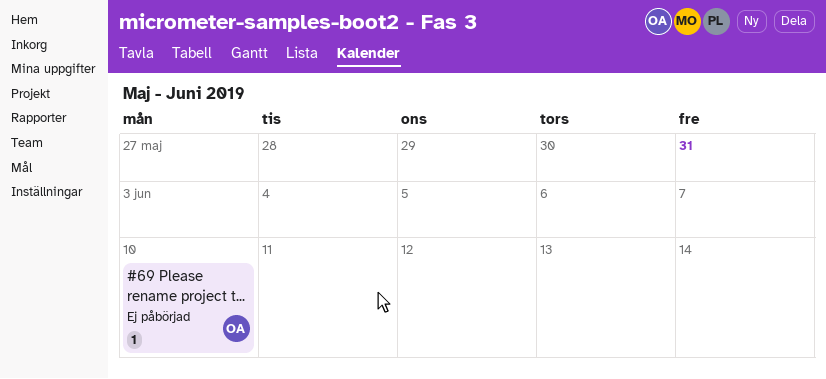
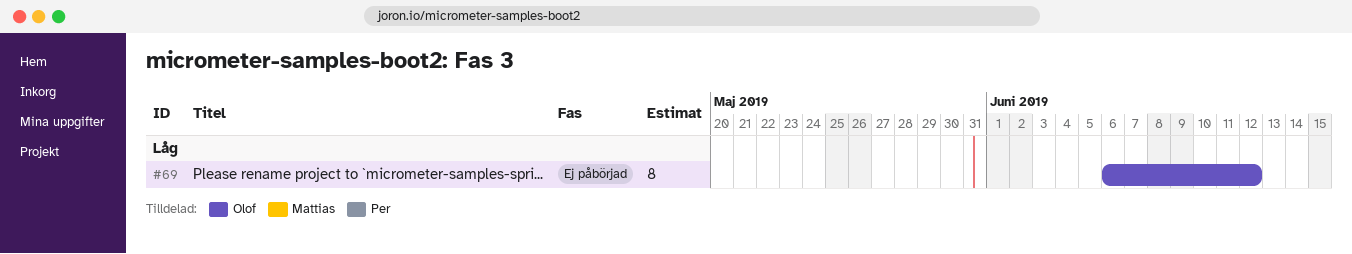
#69, estimate: 1 -> 8
#69, due: Jun 10 -> Jun 12

